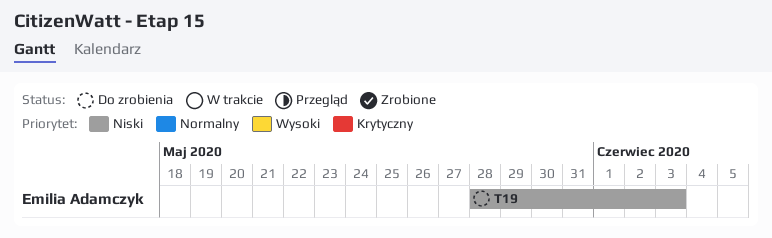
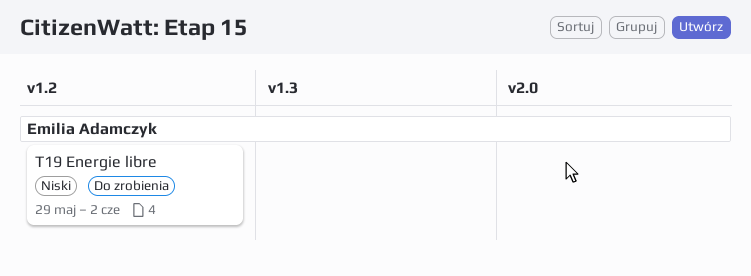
T19, start: May 28 -> May 29
T19, due: Jun 3 -> Jun 2

